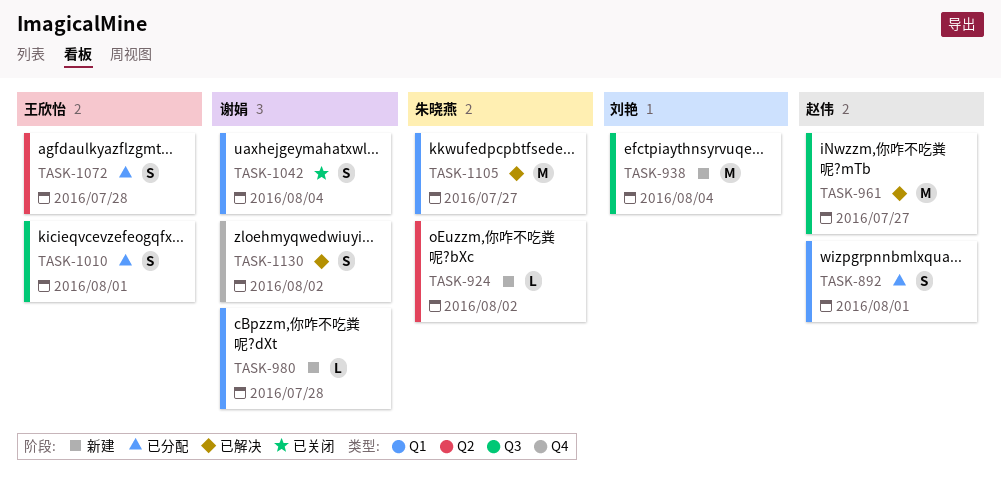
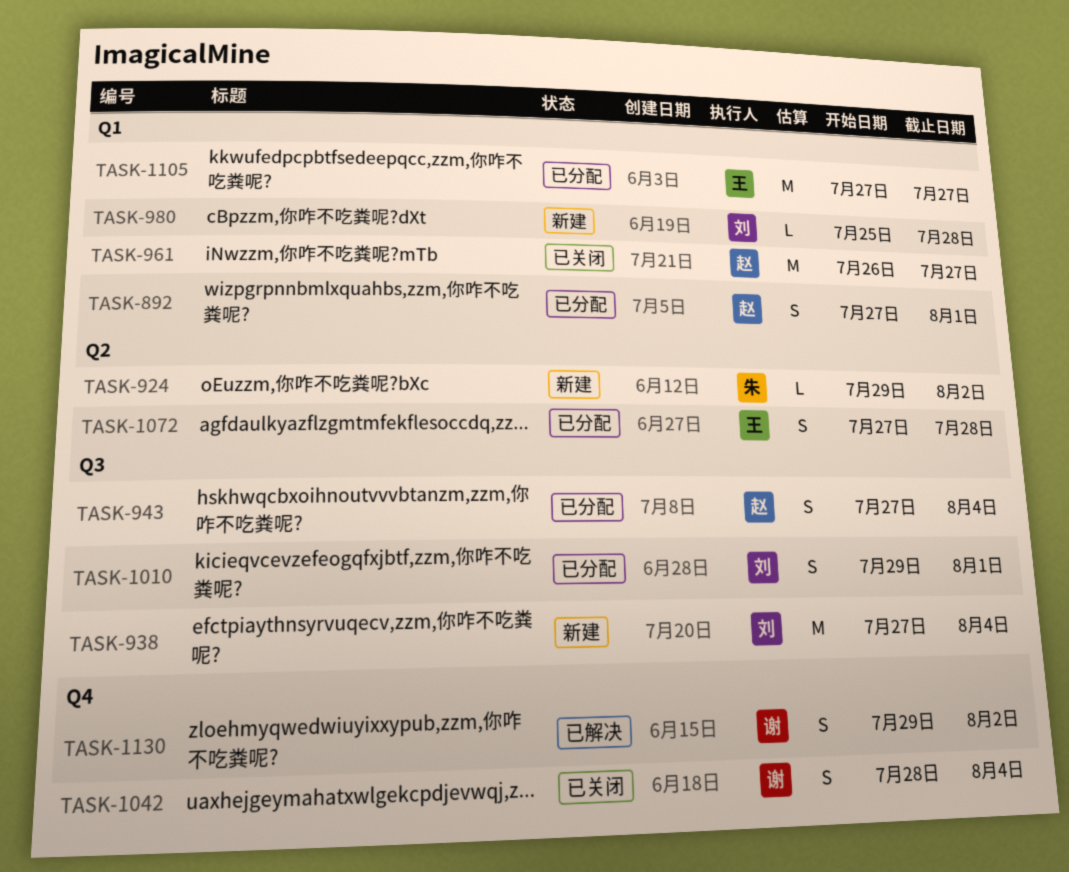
TASK-943: none -> present
TASK-961, status: 已解决 -> 已关闭
TASK-961, label: Q3 -> Q1
TASK-980, owner: 谢娟 -> 刘艳
TASK-1010, owner: 王欣怡 -> 刘艳
TASK-1042, label: Q1 -> Q4
TASK-1105, status: 已解决 -> 已分配
TASK-1105, owner: 朱晓燕 -> 王欣怡

